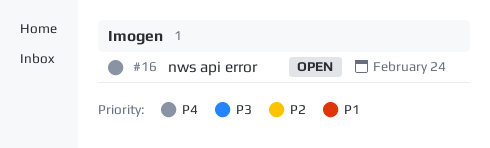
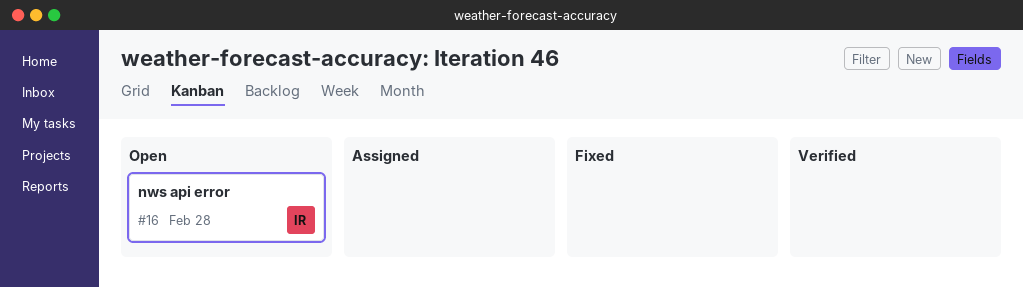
#16, due: Feb 24 -> Feb 28

